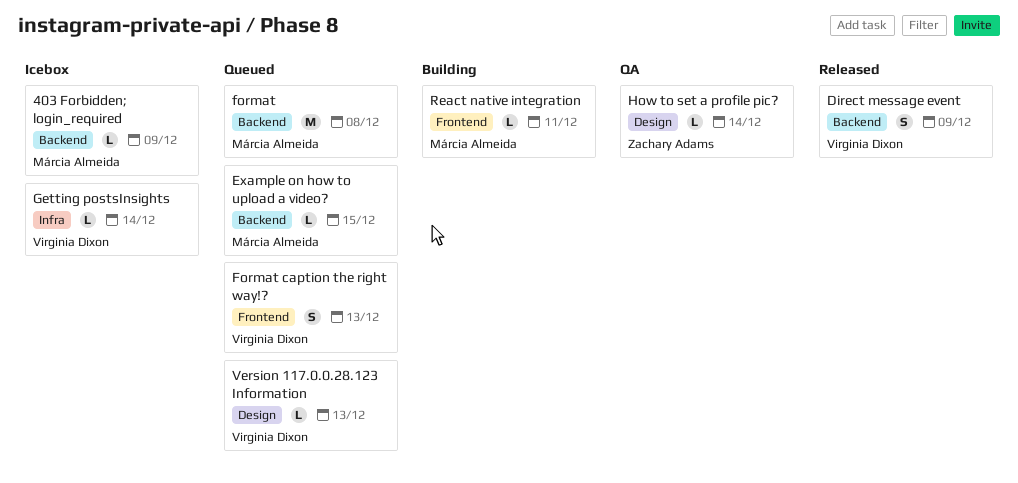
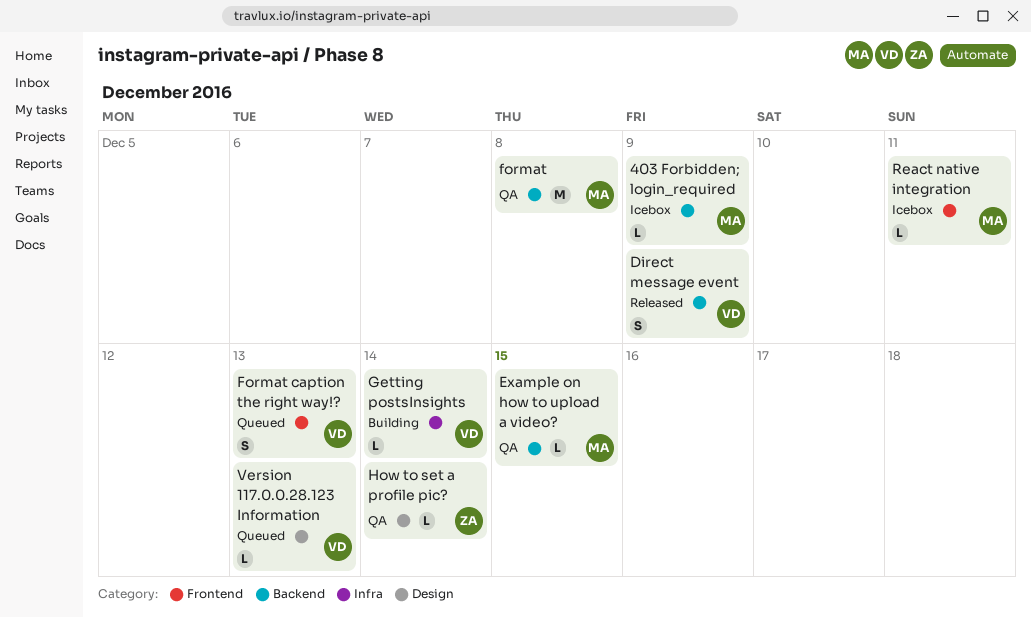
Example on how to upload a video?, status: Queued -> QA
format, status: Queued -> QA
Getting postsInsights, status: Icebox -> Building
React native integration, status: Building -> Icebox

